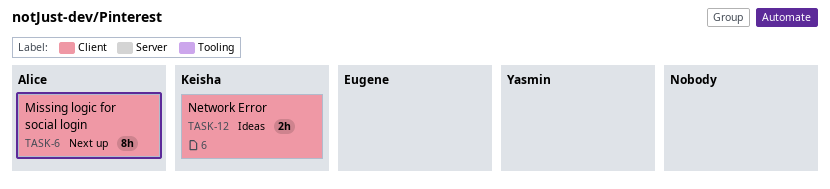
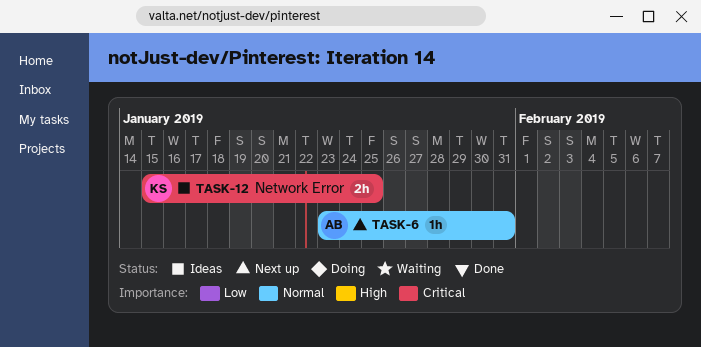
TASK-6, estimate: 8h -> 1h

